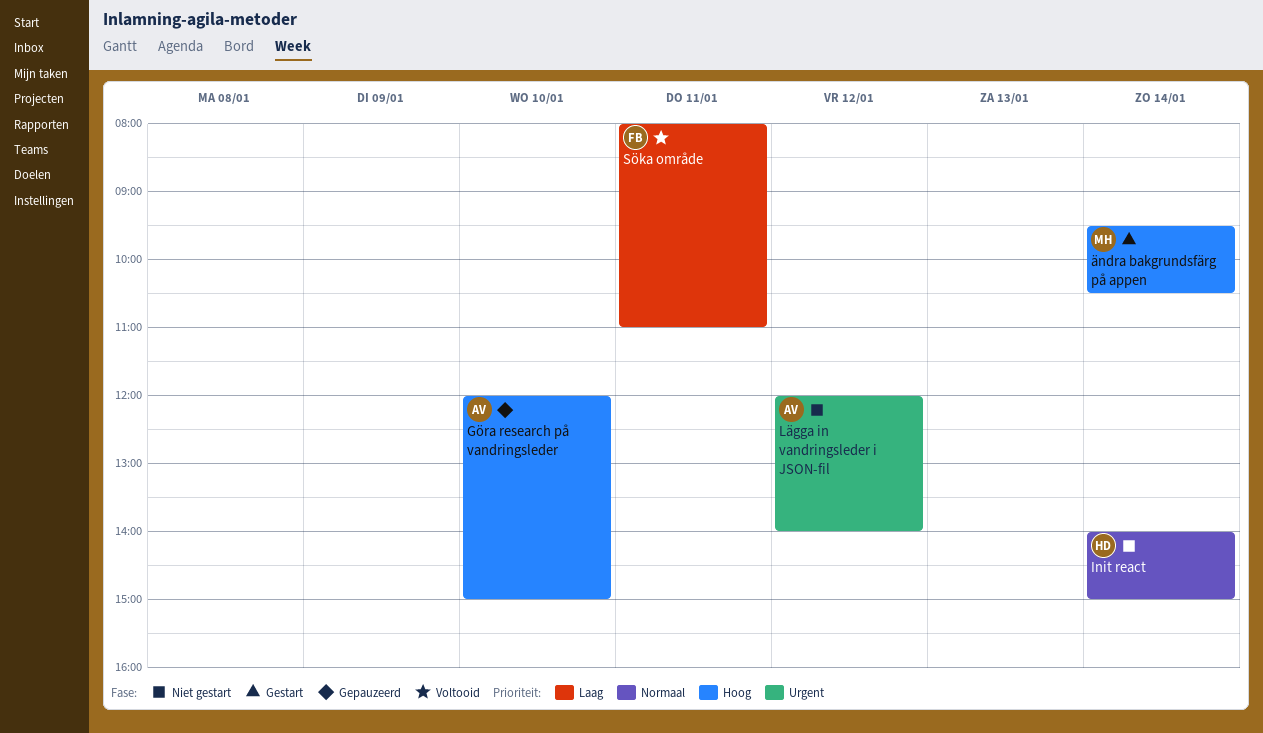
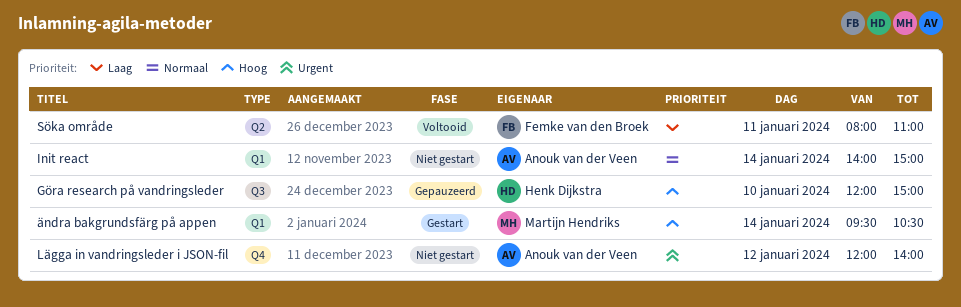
Göra research på vandringsleder, owner: Anouk van der Veen -> Henk Dijkstra
Init react, owner: Henk Dijkstra -> Anouk van der Veen

